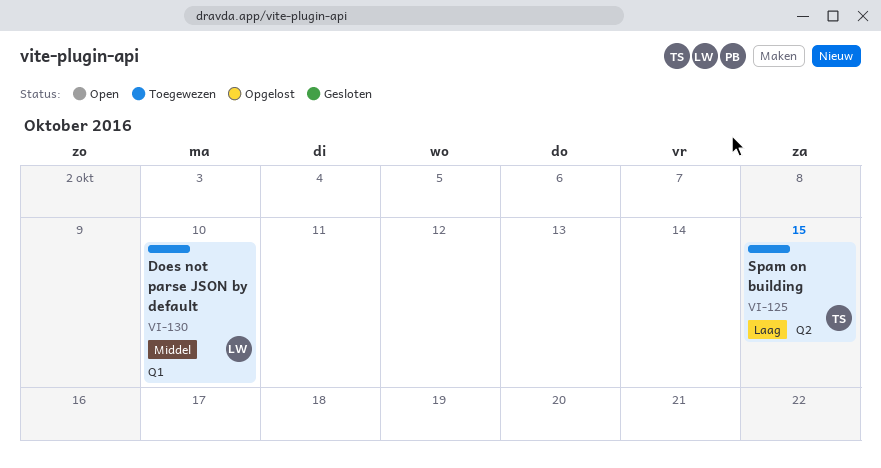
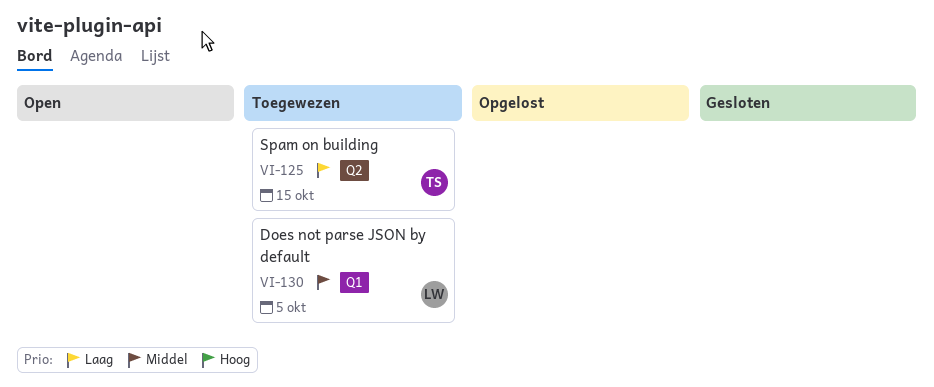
VI-130, due: Oct 10 -> Oct 5

